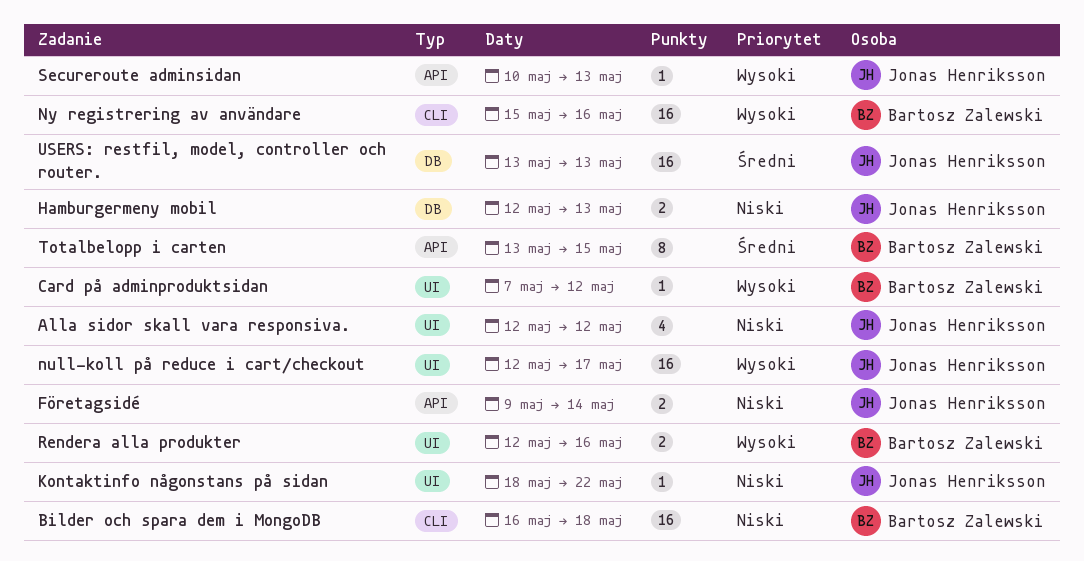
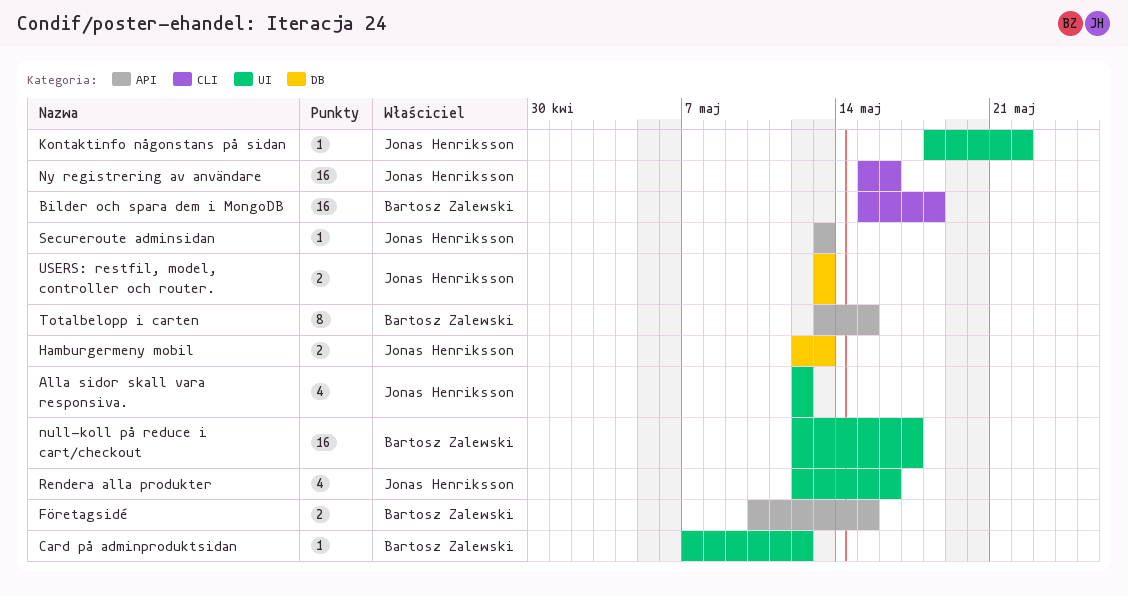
Bilder och spara dem i MongoDB, start: May 16 -> May 15
Företagsidé, owner: Jonas Henriksson -> Bartosz Zalewski
Företagsidé, start: May 9 -> May 10
Företagsidé, due: May 14 -> May 15
null-koll på reduce i cart/checkout, owner: Jonas Henriksson -> Bartosz Zalewski
Ny registrering av användare, owner: Bartosz Zalewski -> Jonas Henriksson
Rendera alla produkter, owner: Bartosz Zalewski -> Jonas Henriksson
Rendera alla produkter, estimate: 2 -> 4
Secureroute adminsidan, start: May 10 -> May 13
USERS: restfil, model, controller och router., estimate: 16 -> 2

